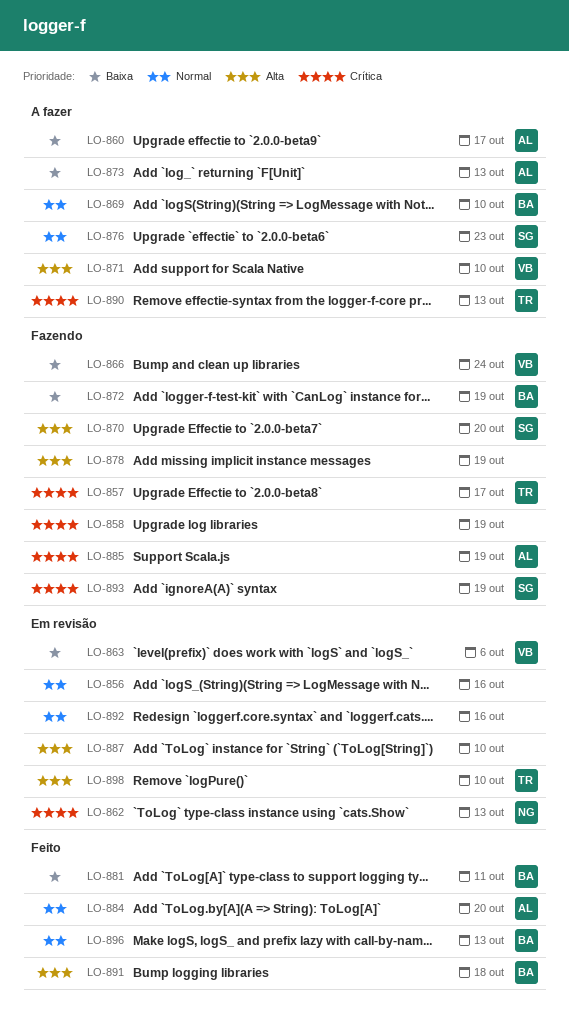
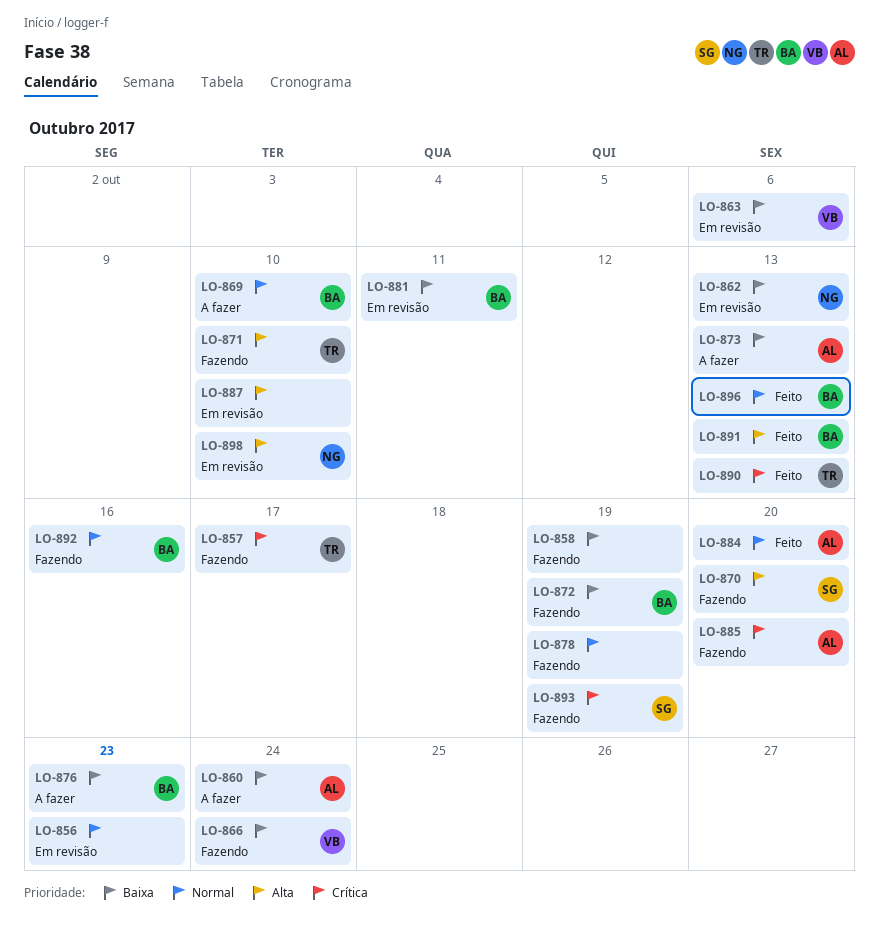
LO-856, due: Oct 16 -> Oct 23
LO-858, priority: Crítica -> Baixa
LO-860, due: Oct 17 -> Oct 24
LO-862, priority: Crítica -> Baixa
LO-871, status: A fazer -> Fazendo
LO-871, owner: VB -> TR
LO-876, owner: SG -> BA
LO-876, priority: Normal -> Baixa
LO-878, priority: Alta -> Normal
LO-881, status: Feito -> Em revisão
LO-885, due: Oct 19 -> Oct 20
LO-890, status: A fazer -> Feito
LO-891, due: Oct 18 -> Oct 13
LO-892, status: Em revisão -> Fazendo
LO-892, owner: none -> BA
LO-898, owner: TR -> NG

